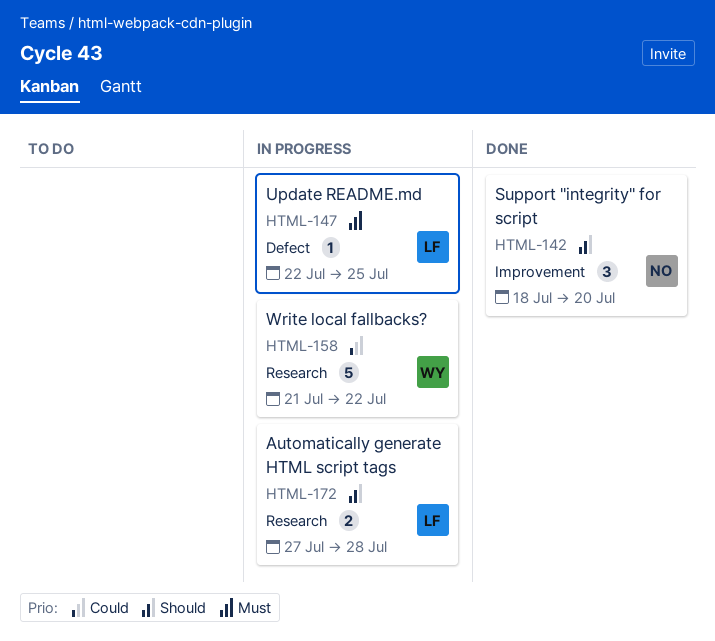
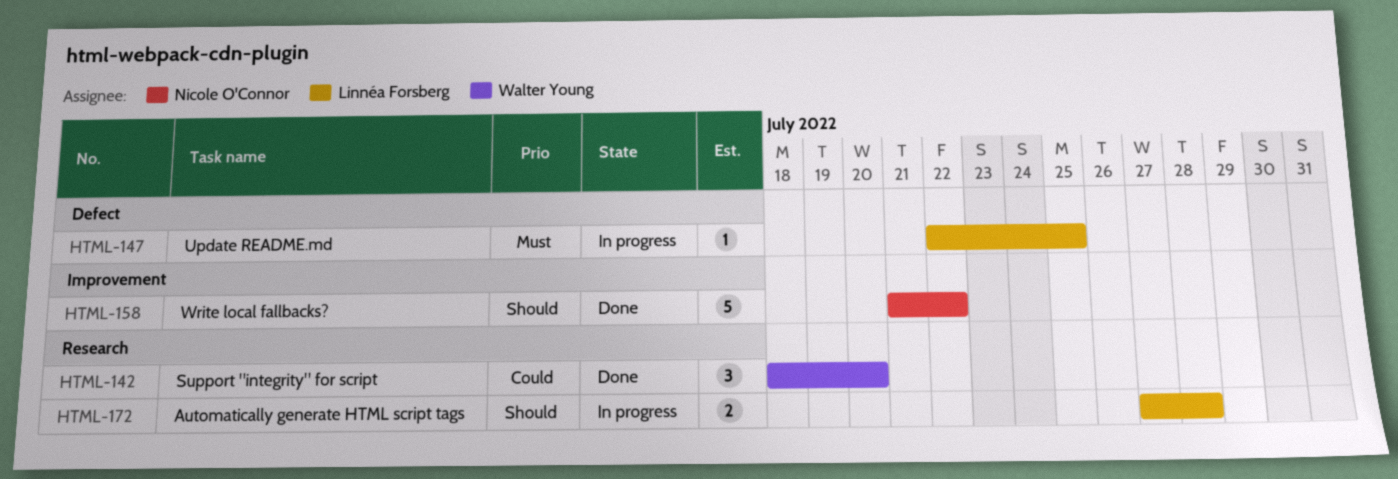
HTML-142, owner: Nicole O'Connor -> Walter Young
HTML-142, priority: Should -> Could
HTML-142, label: Improvement -> Research
HTML-158, status: In progress -> Done
HTML-158, owner: Walter Young -> Nicole O'Connor
HTML-158, priority: Could -> Should
HTML-158, label: Research -> Improvement

